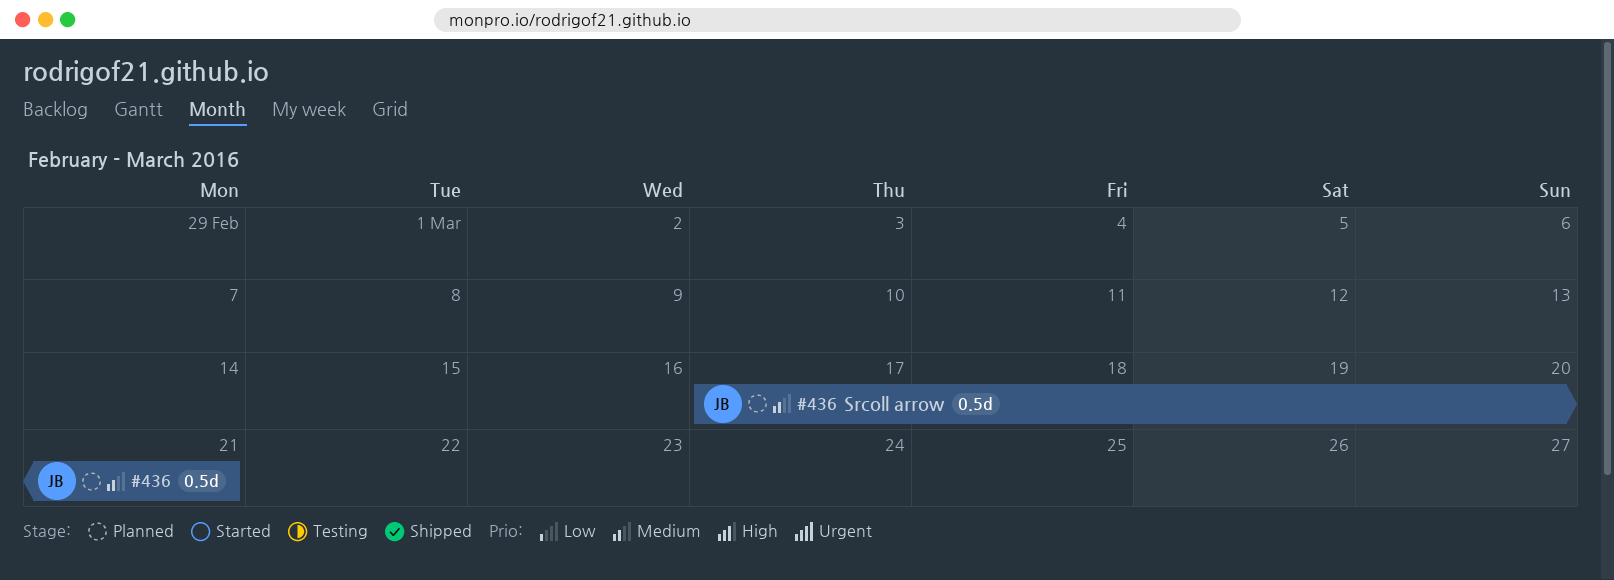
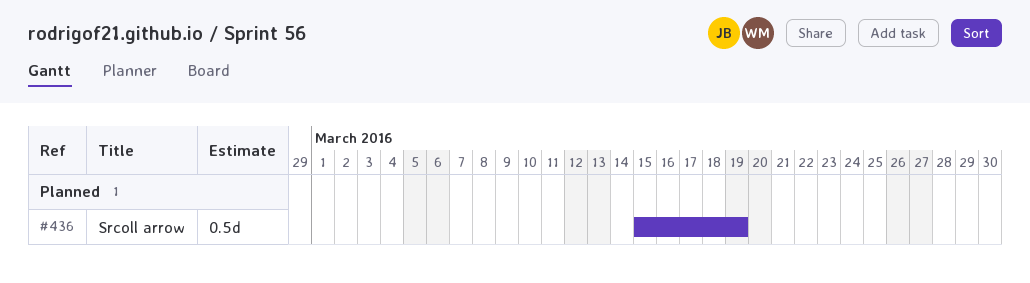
#436, start: Mar 17 -> Mar 15
#436, due: Mar 21 -> Mar 19

